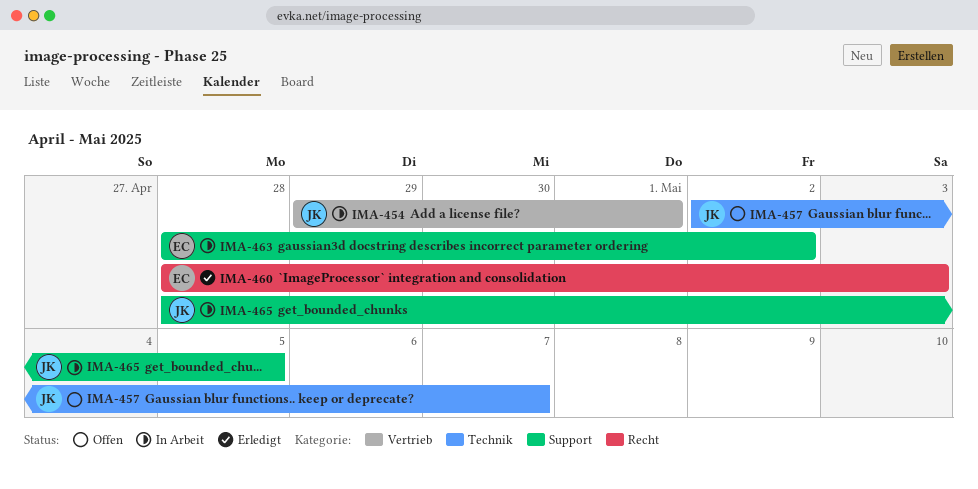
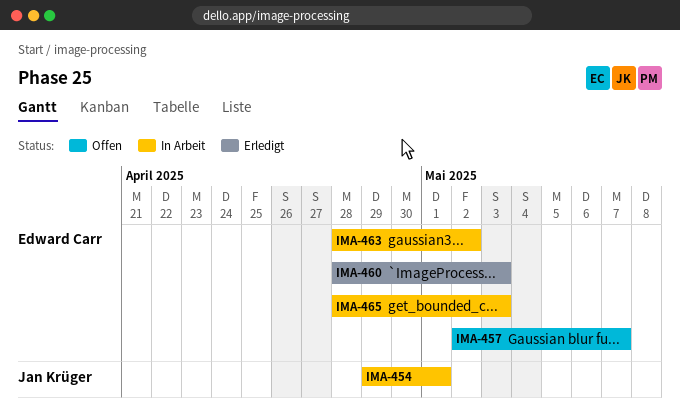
IMA-457, owner: Jan Krüger -> Edward Carr
IMA-465, owner: Jan Krüger -> Edward Carr
IMA-465, due: May 5 -> May 3

